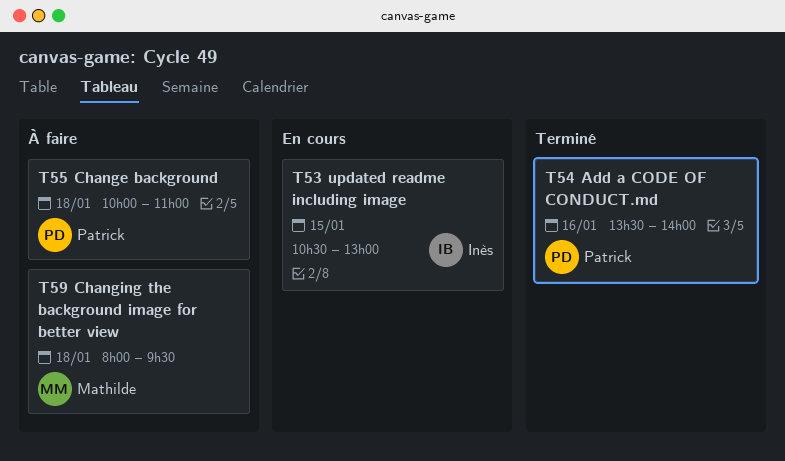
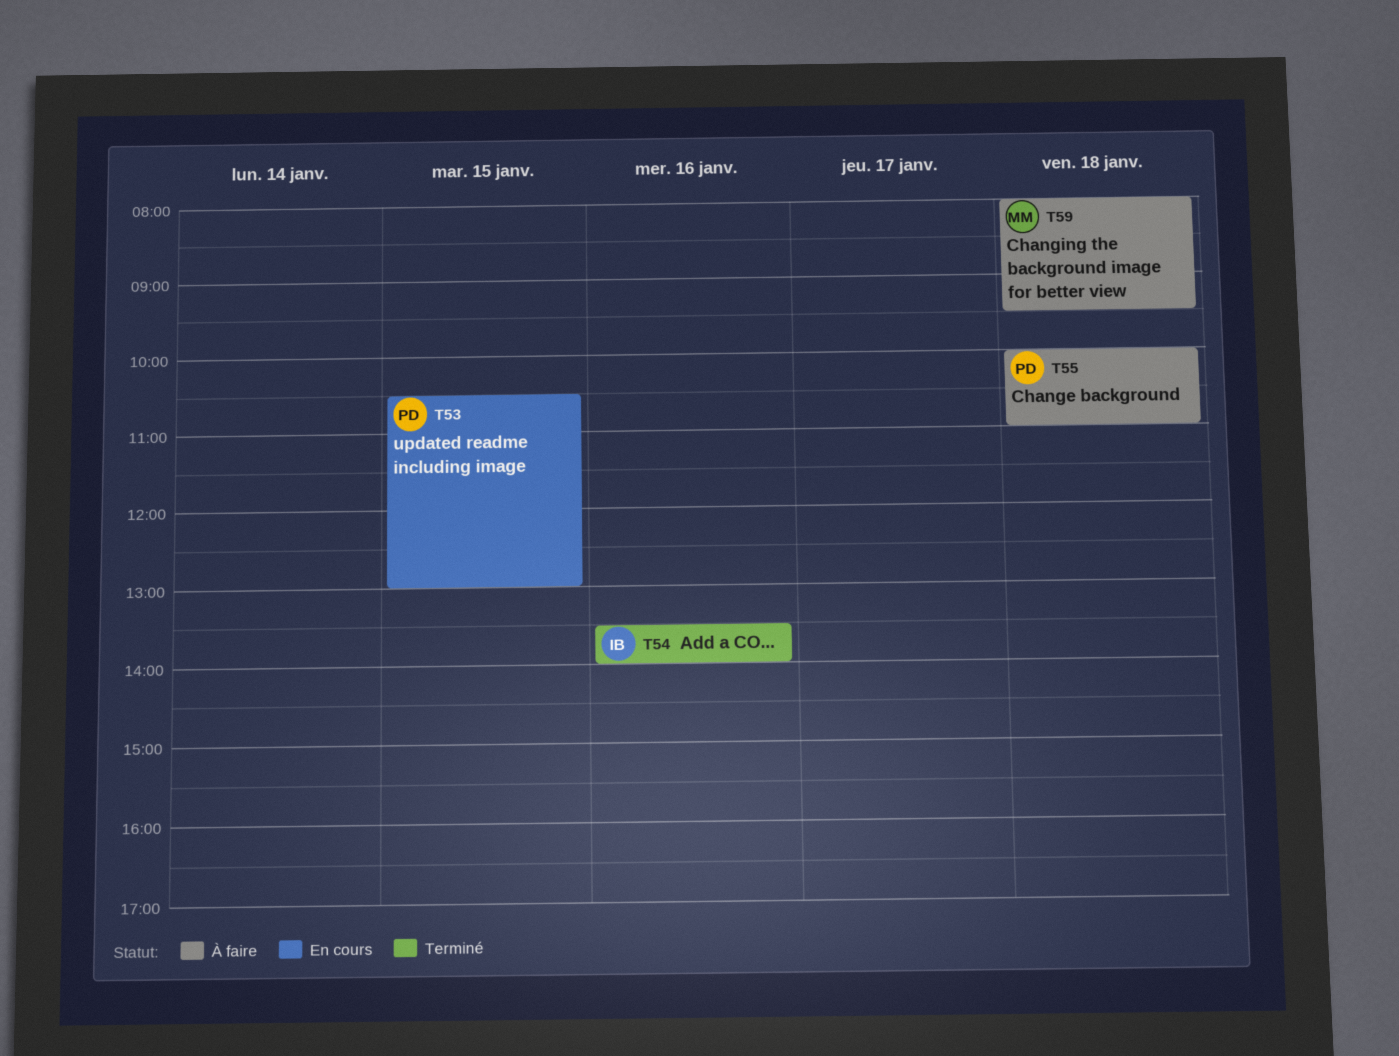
T53, owner: Inès -> Patrick
T54, owner: Patrick -> Inès

